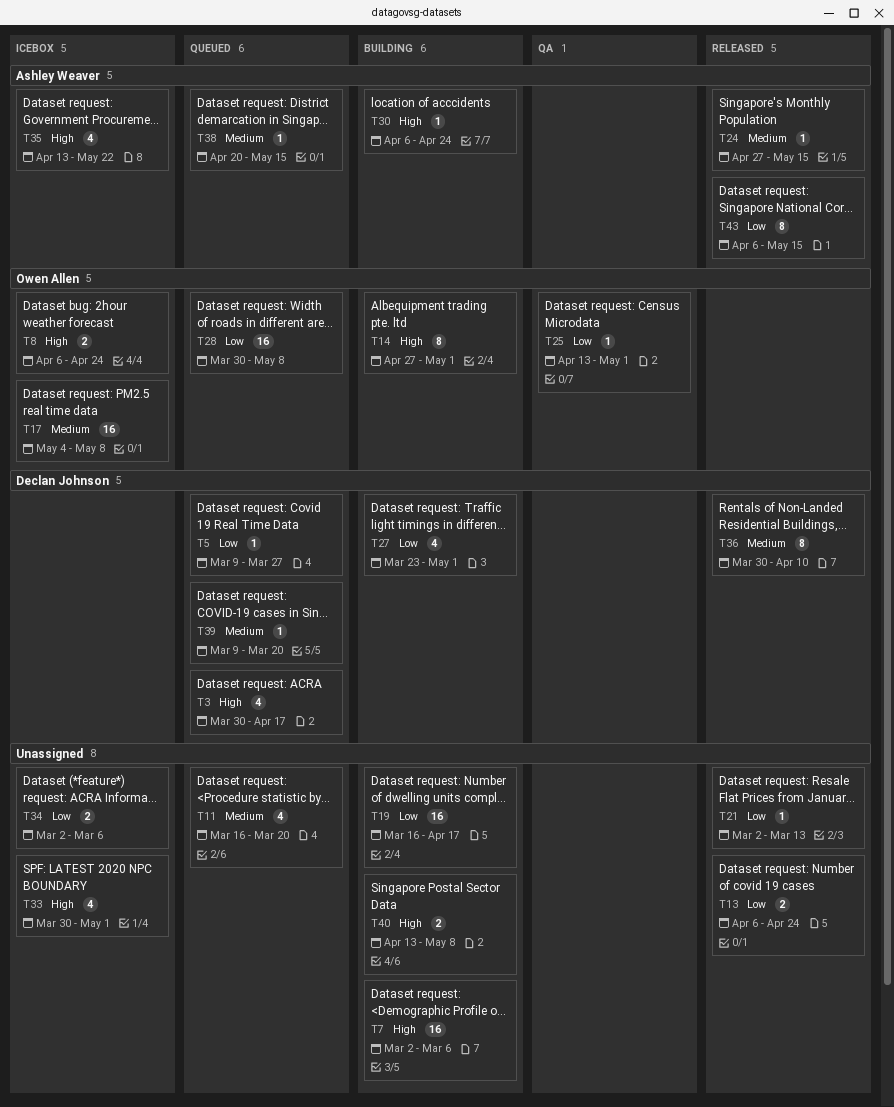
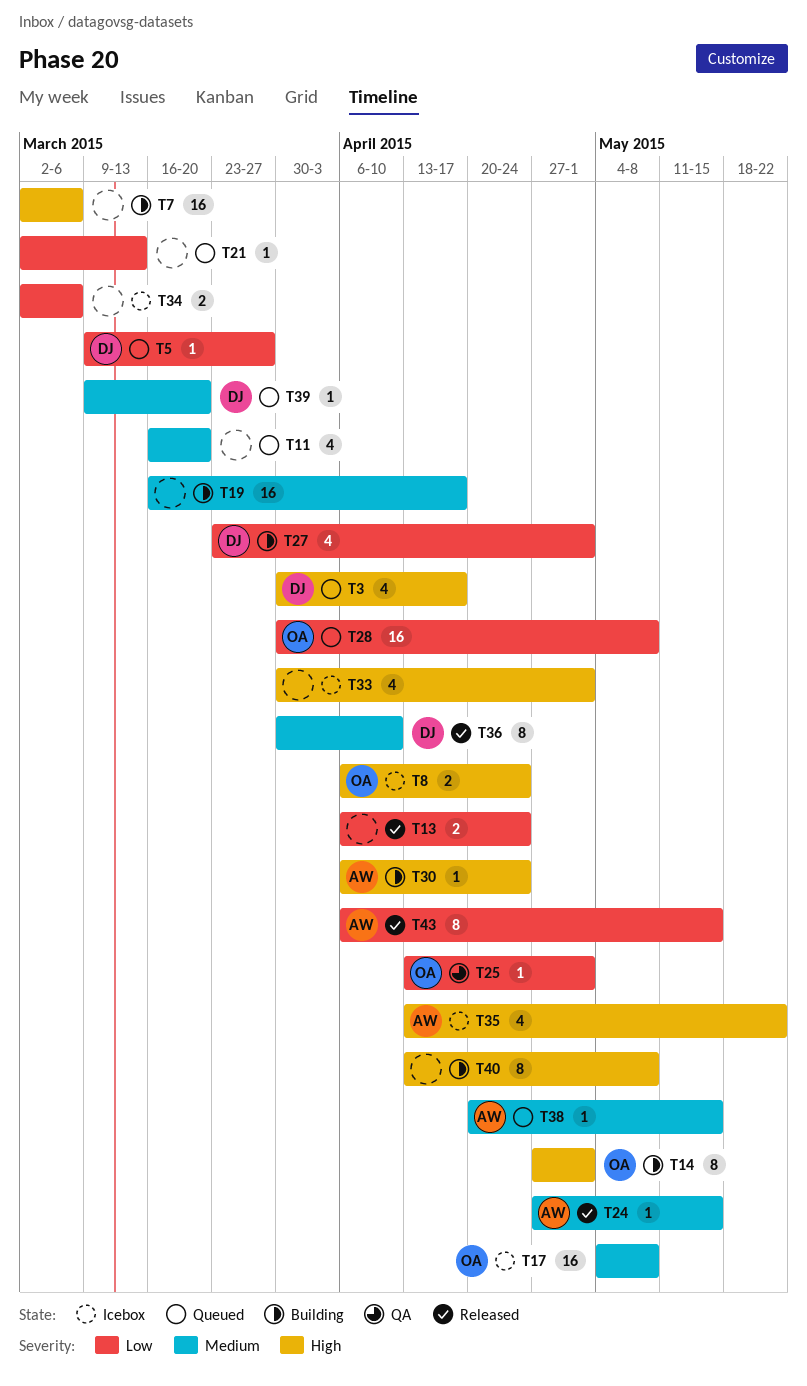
T19, priority: Low -> Medium
T21, status: Released -> Queued
T40, estimate: 2 -> 8

